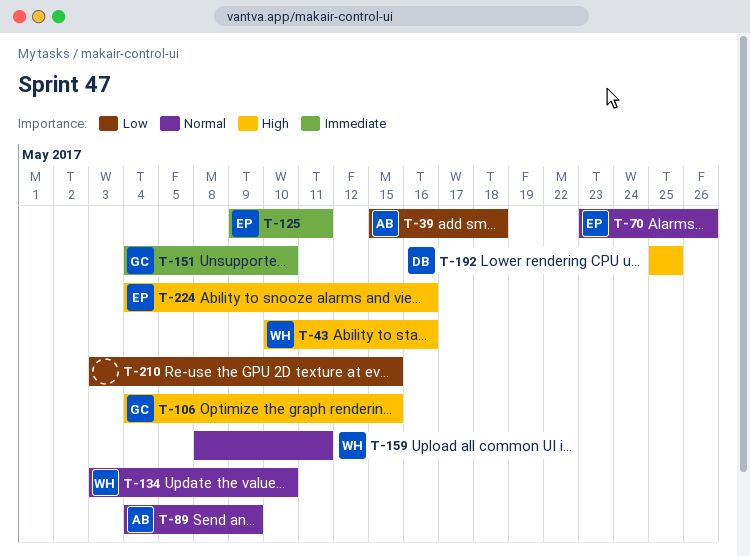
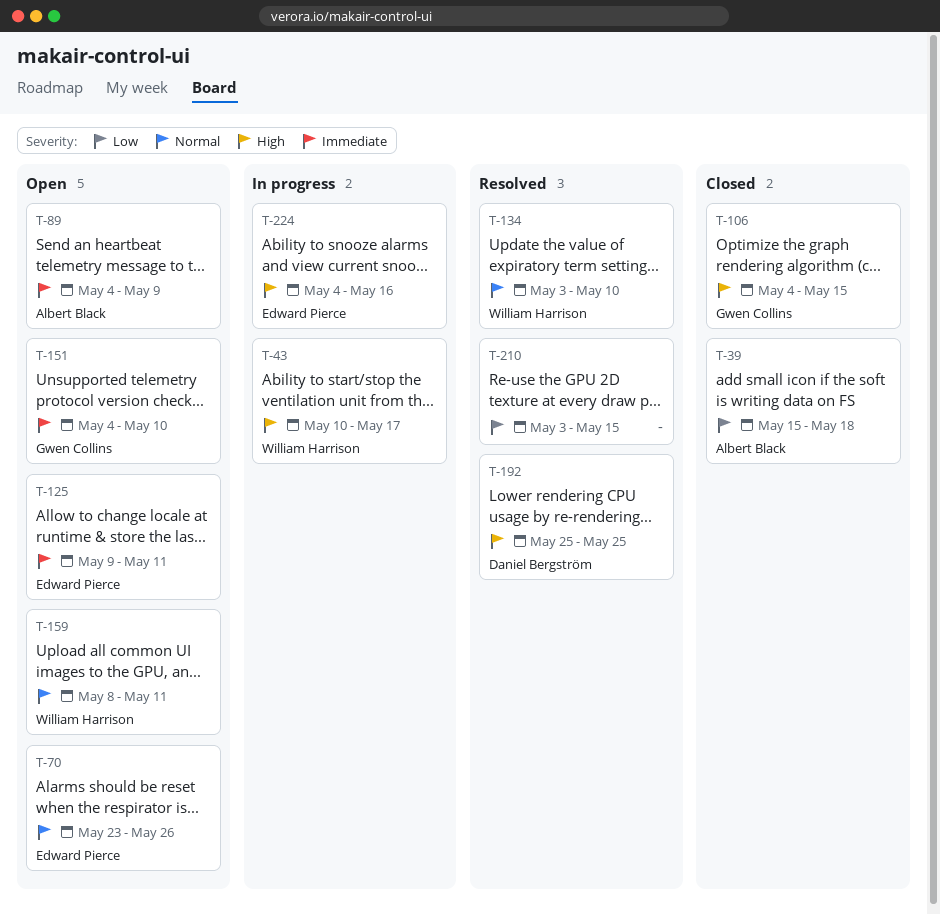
T-43, due: May 16 -> May 17
T-89, priority: Normal -> Immediate

